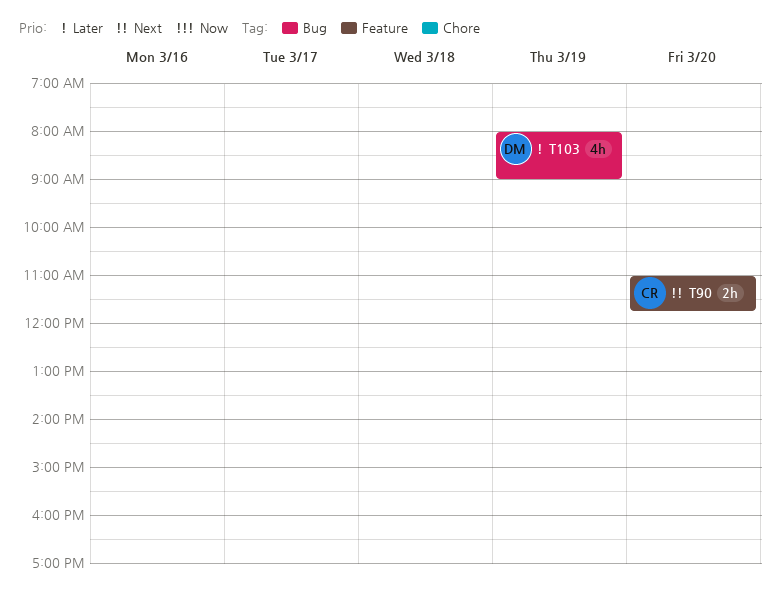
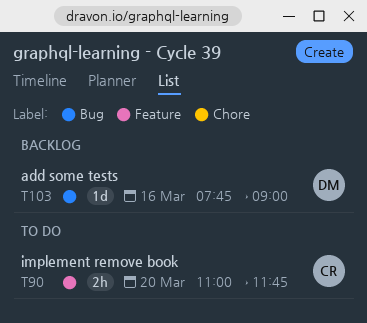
T103, estimate: 4h -> 1d
T103, day: Mar 19 -> Mar 16
T103, begins: 08:00 -> 07:45

